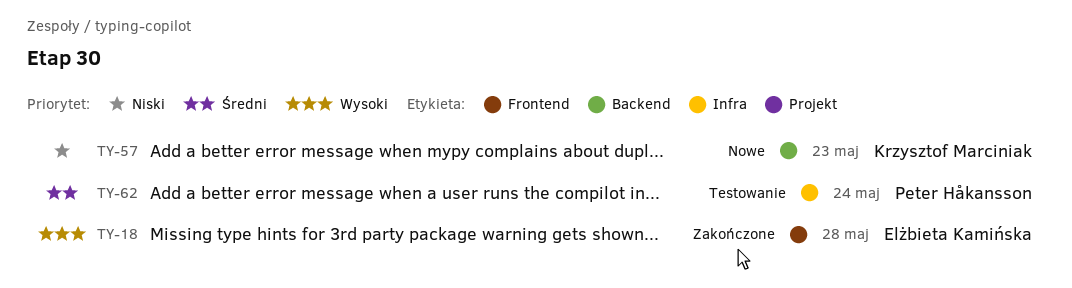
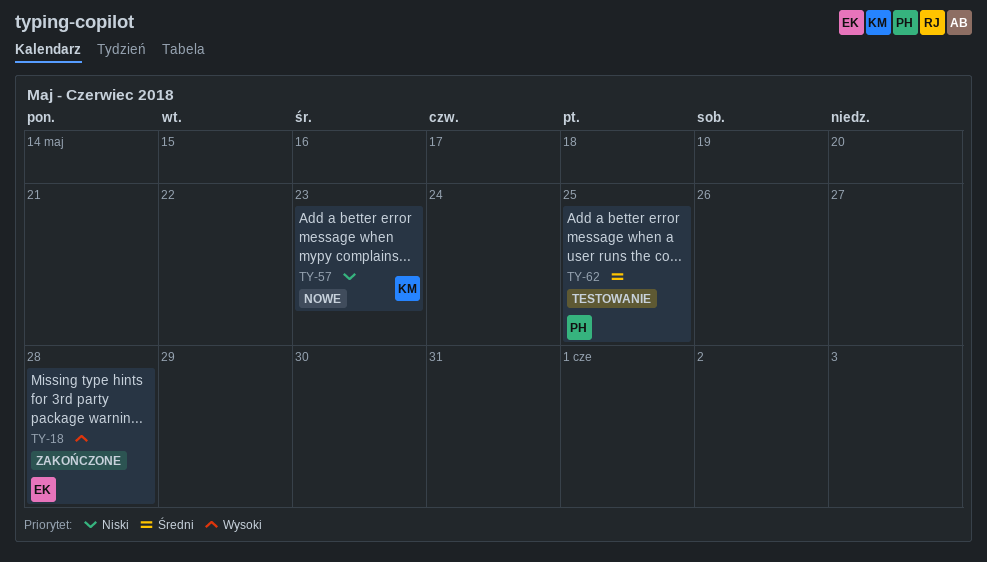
TY-62, due: May 24 -> May 25

